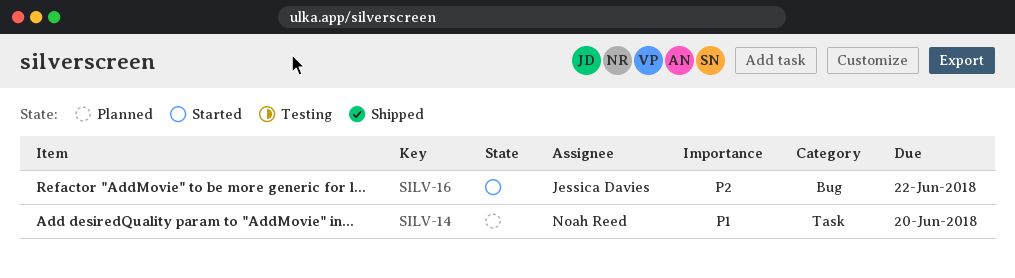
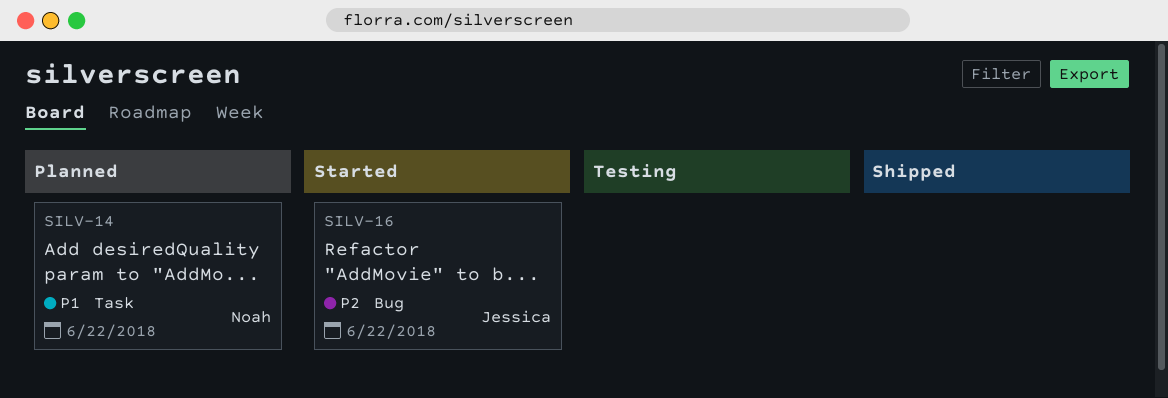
SILV-14, due: Jun 20 -> Jun 22

